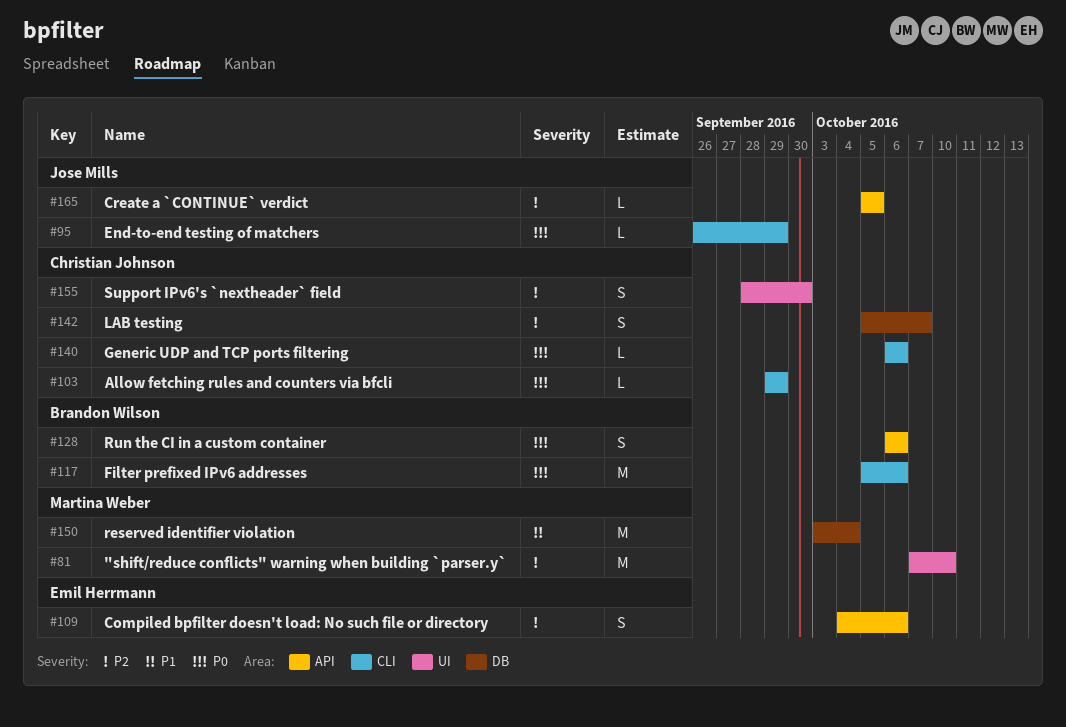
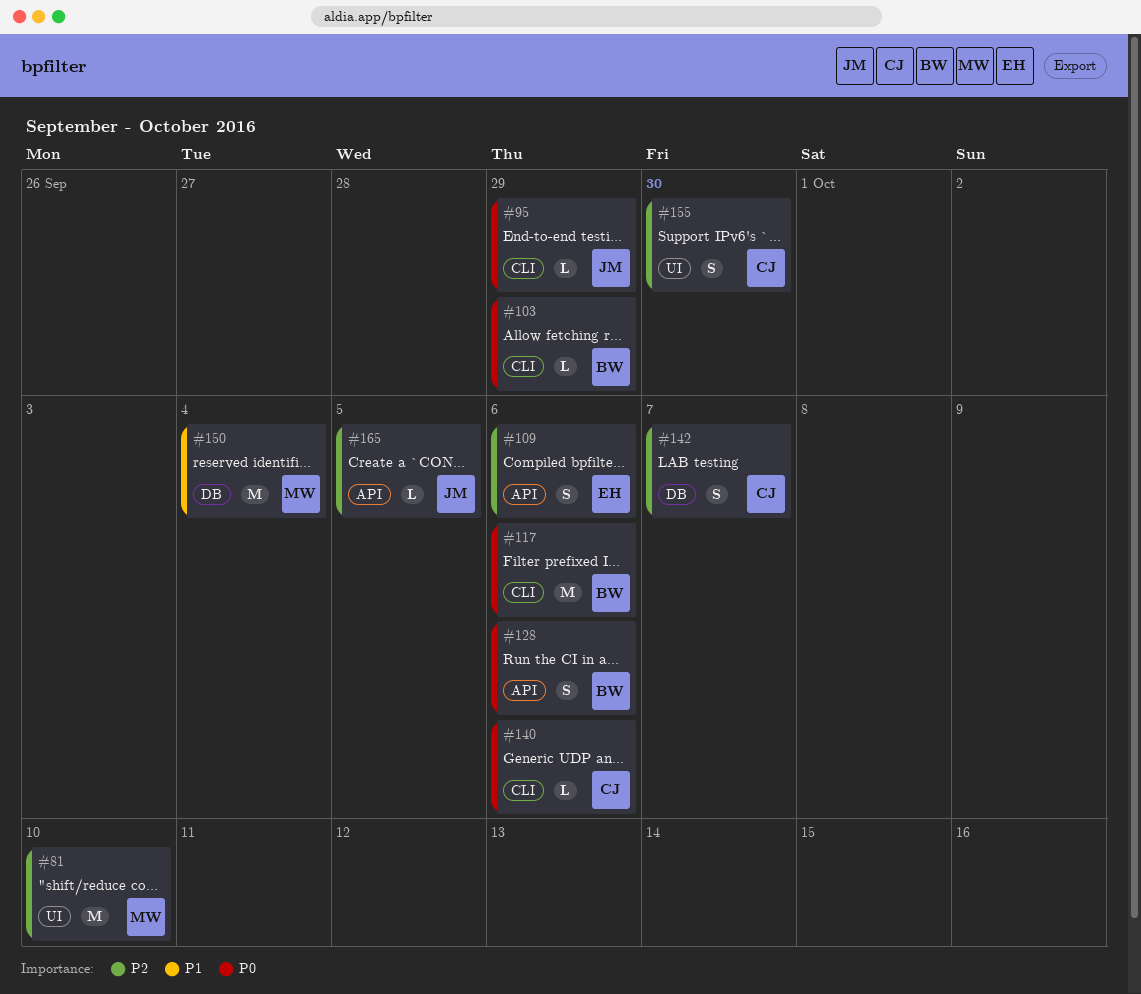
#103, owner: Christian Johnson -> Brandon Wilson

